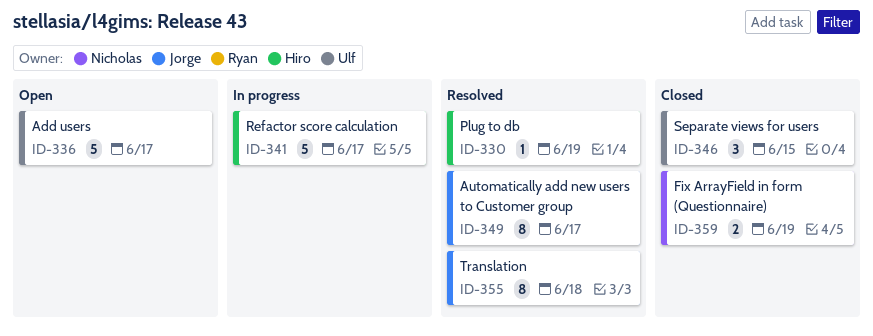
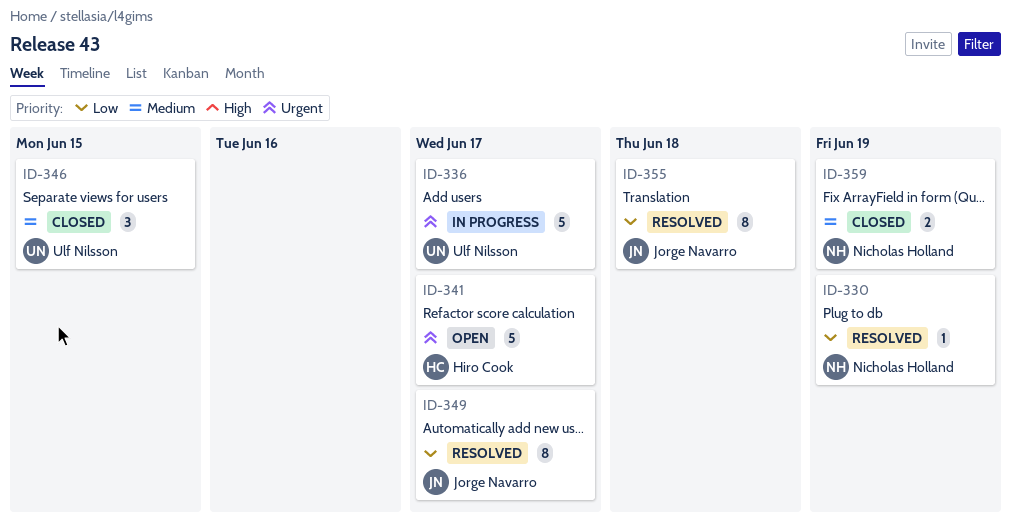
ID-330, owner: Hiro Cook -> Nicholas Holland
ID-336, status: Open -> In progress
ID-341, status: In progress -> Open

